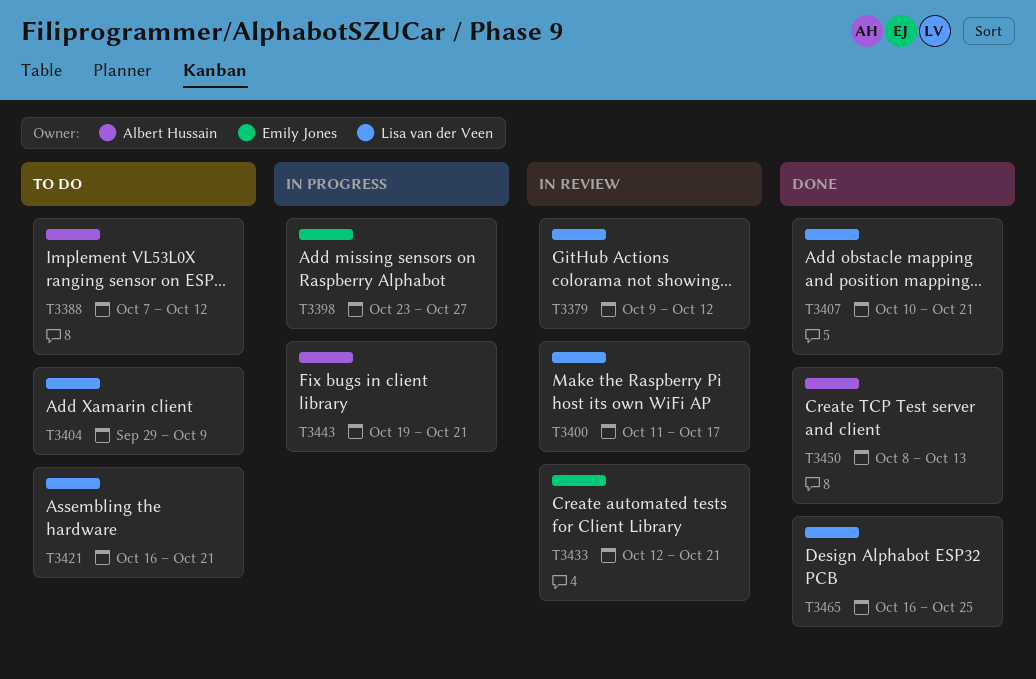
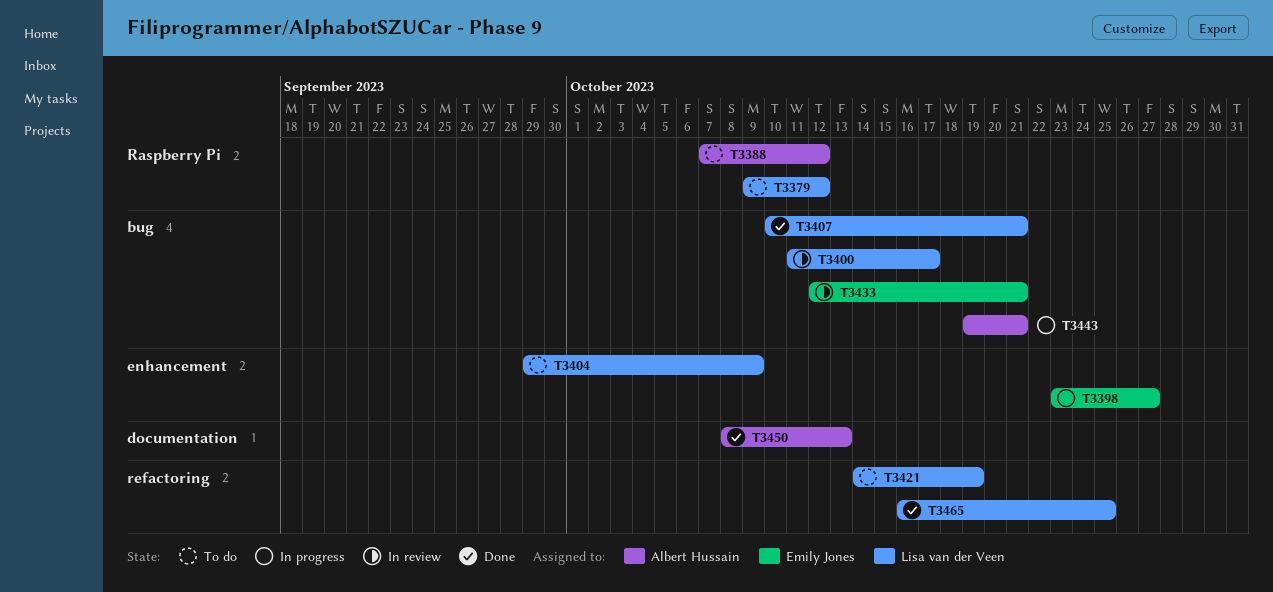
T3379, status: In review -> To do
T3421, start: Oct 16 -> Oct 14
T3421, due: Oct 21 -> Oct 19

